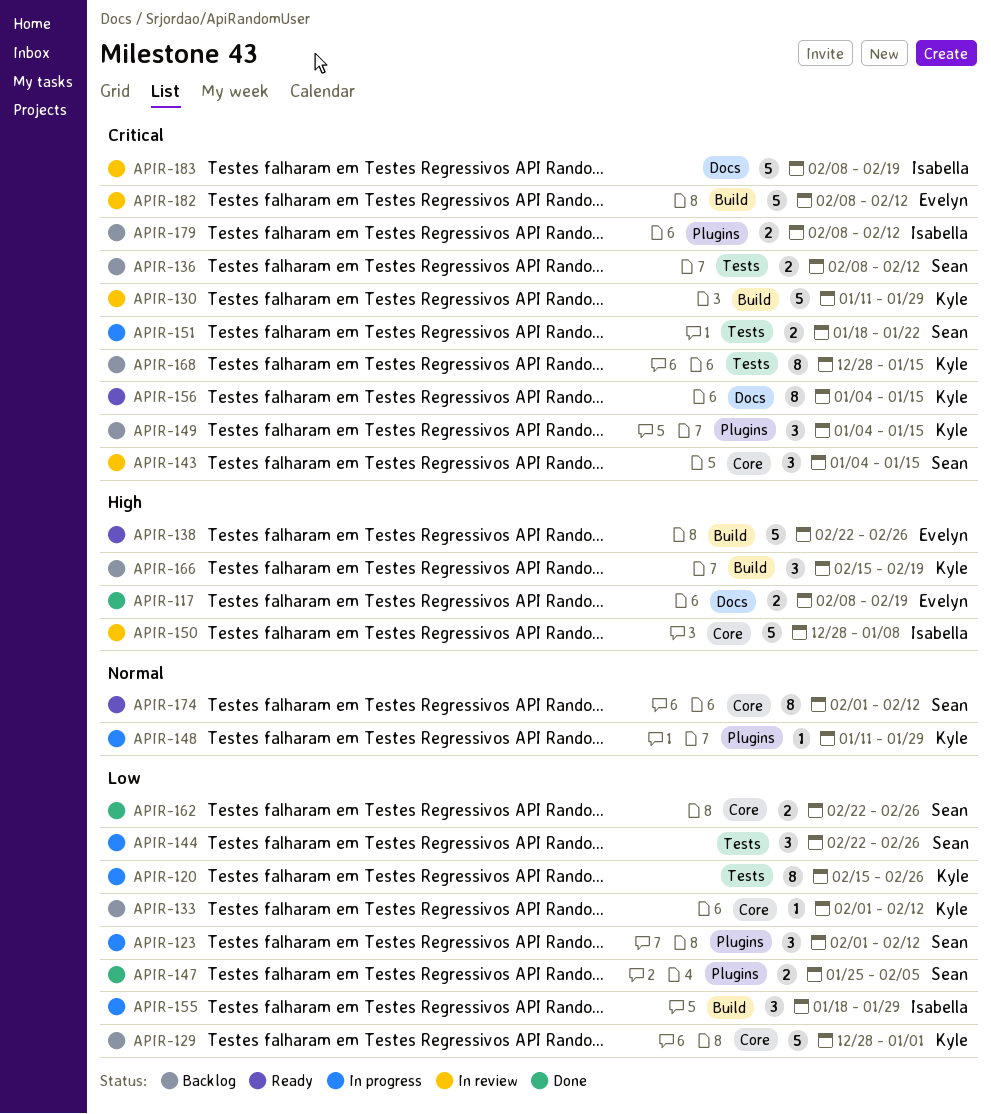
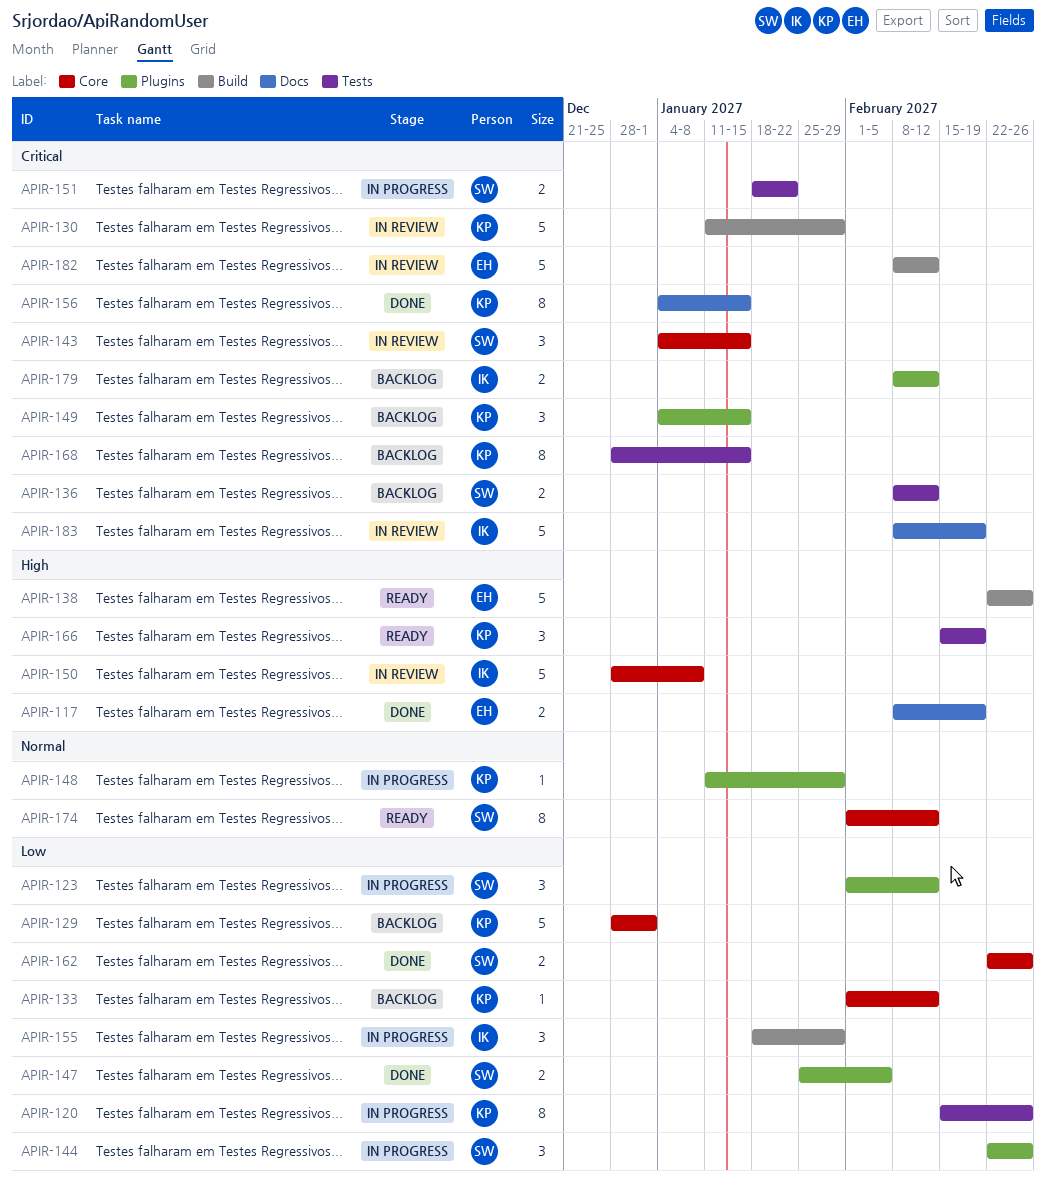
APIR-144, label: Tests -> Plugins
APIR-156, status: Ready -> Done
APIR-166, status: Backlog -> Ready
APIR-166, label: Build -> Tests

